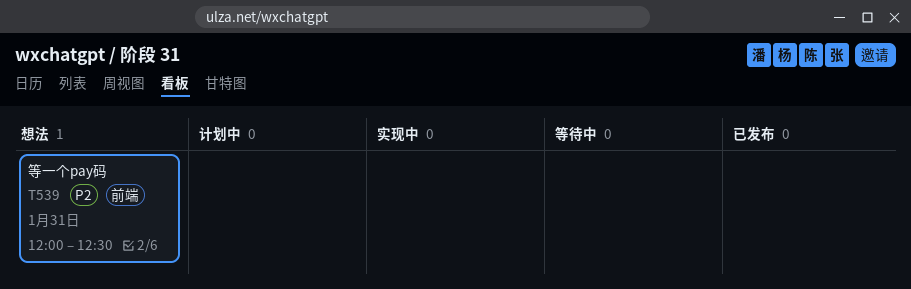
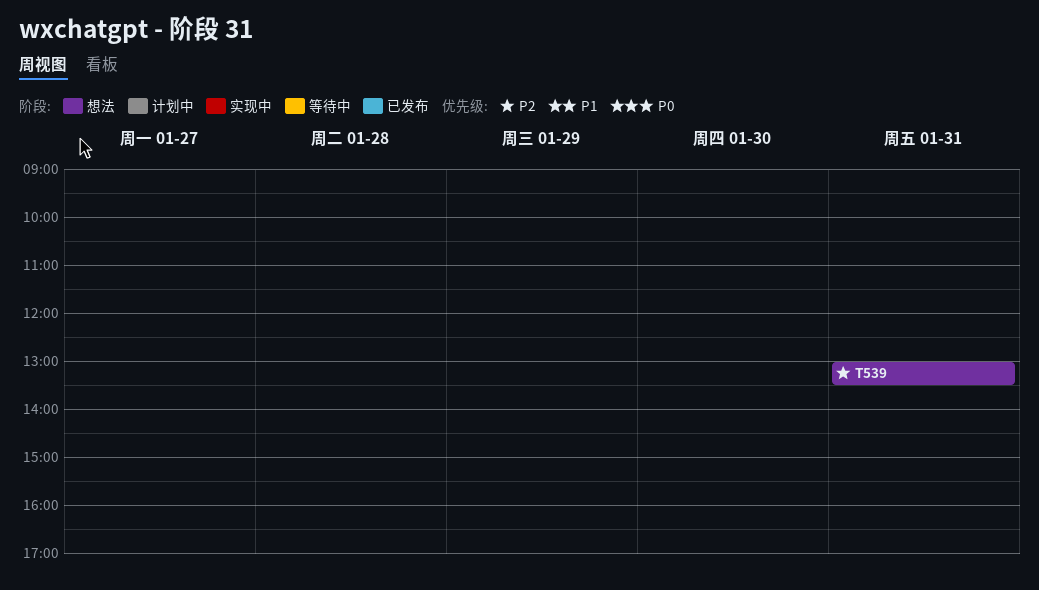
T539, begins: 12:00 -> 13:00
T539, ends: 12:30 -> 13:30

